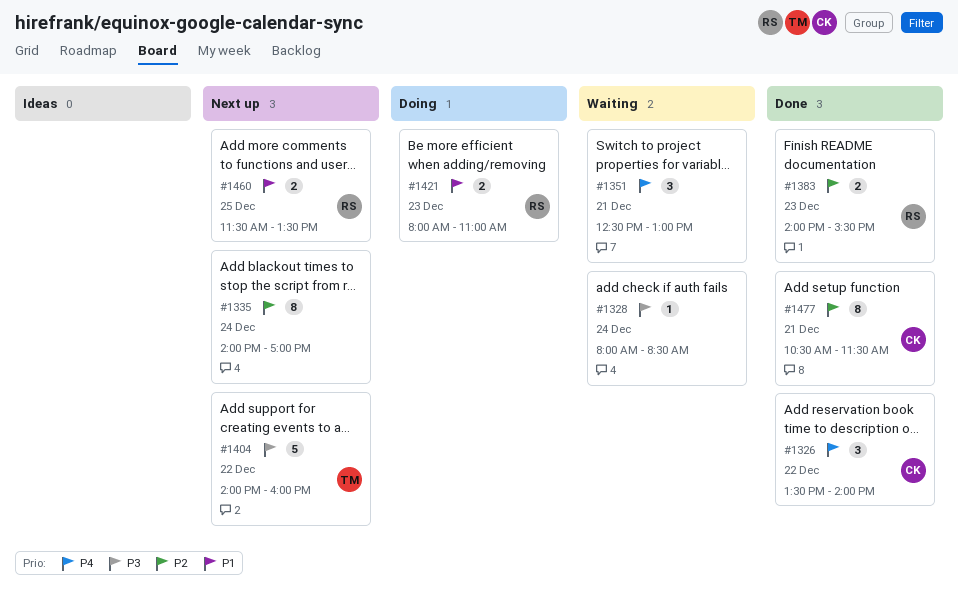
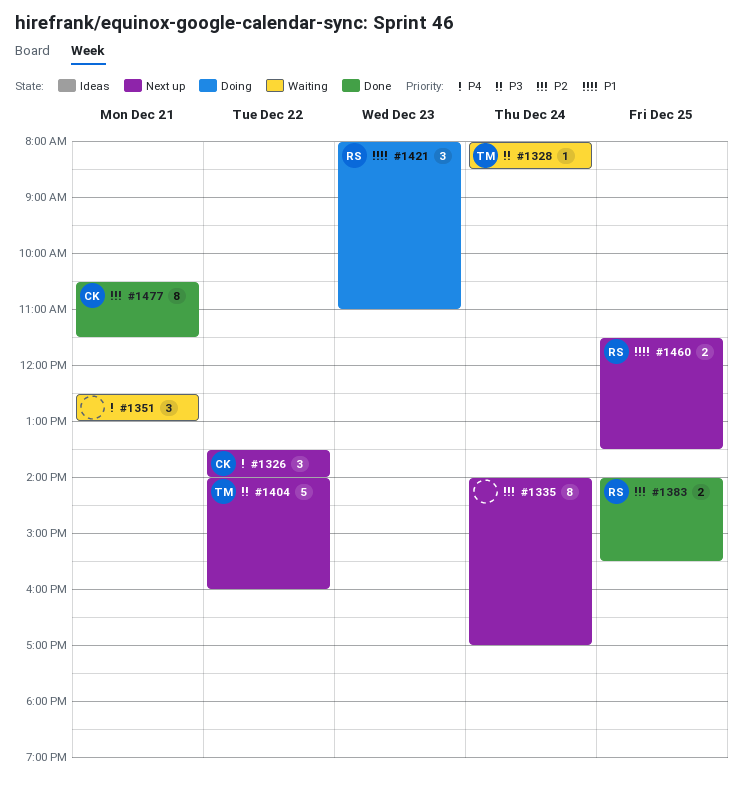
#1326, status: Done -> Next up
#1328, owner: none -> TM
#1383, day: Dec 23 -> Dec 25
#1421, estimate: 2 -> 3

